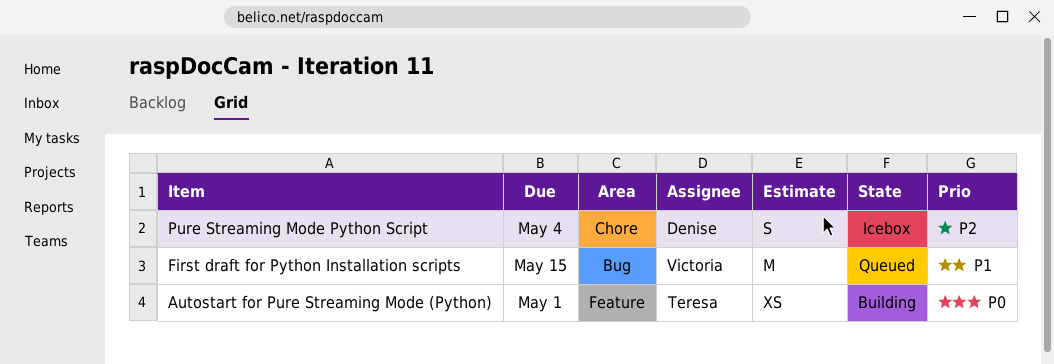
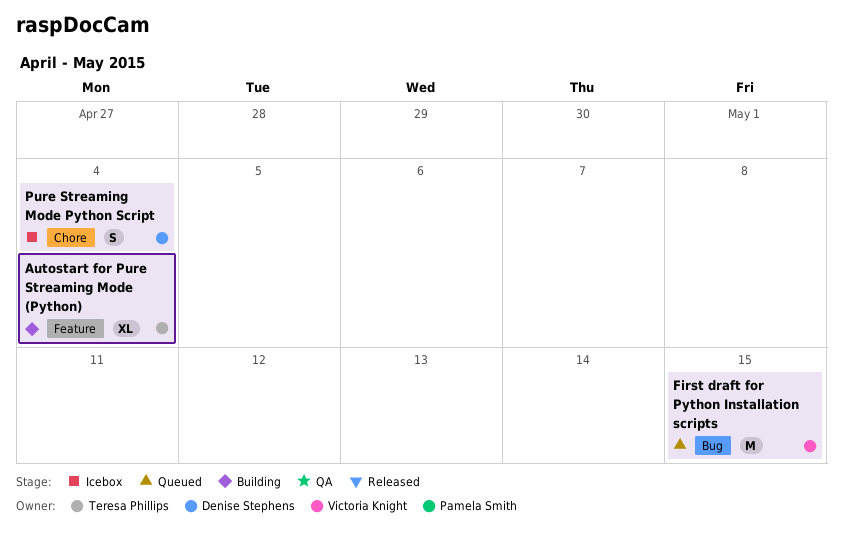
Autostart for Pure Streaming Mode (Python), estimate: XS -> XL
Autostart for Pure Streaming Mode (Python), due: May 1 -> May 4

